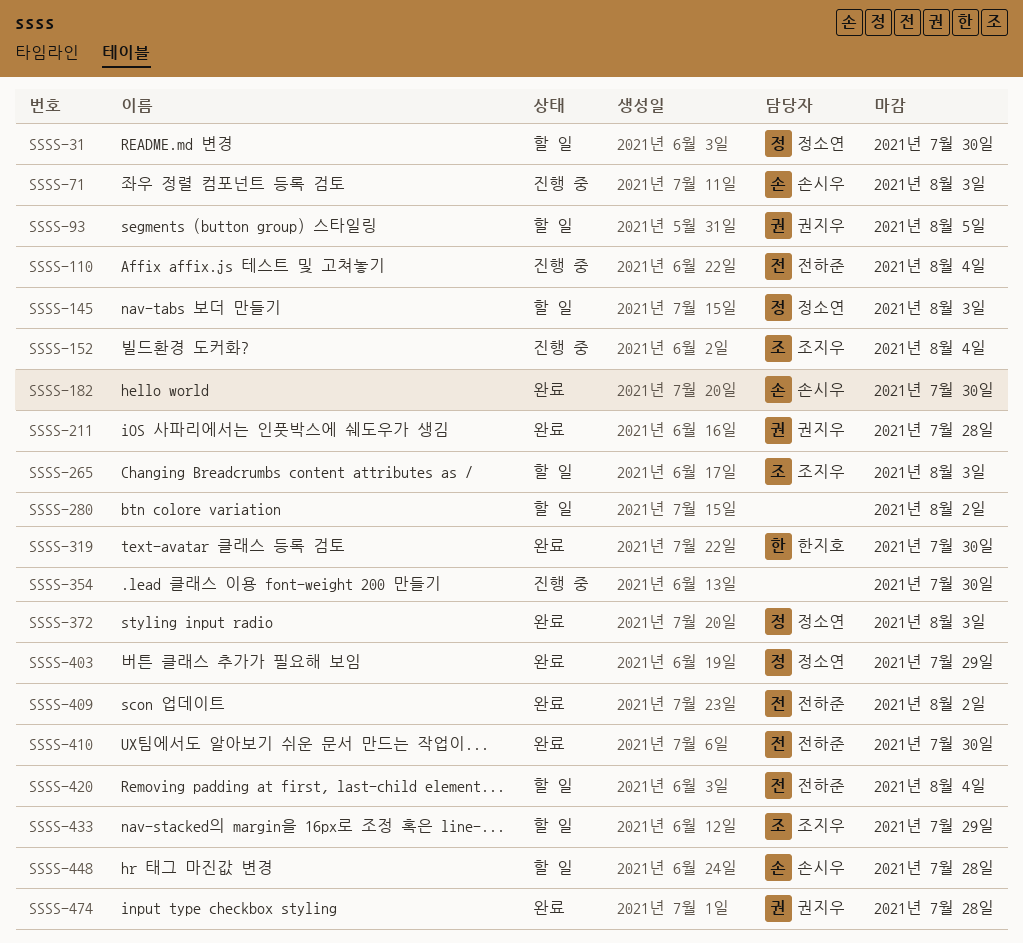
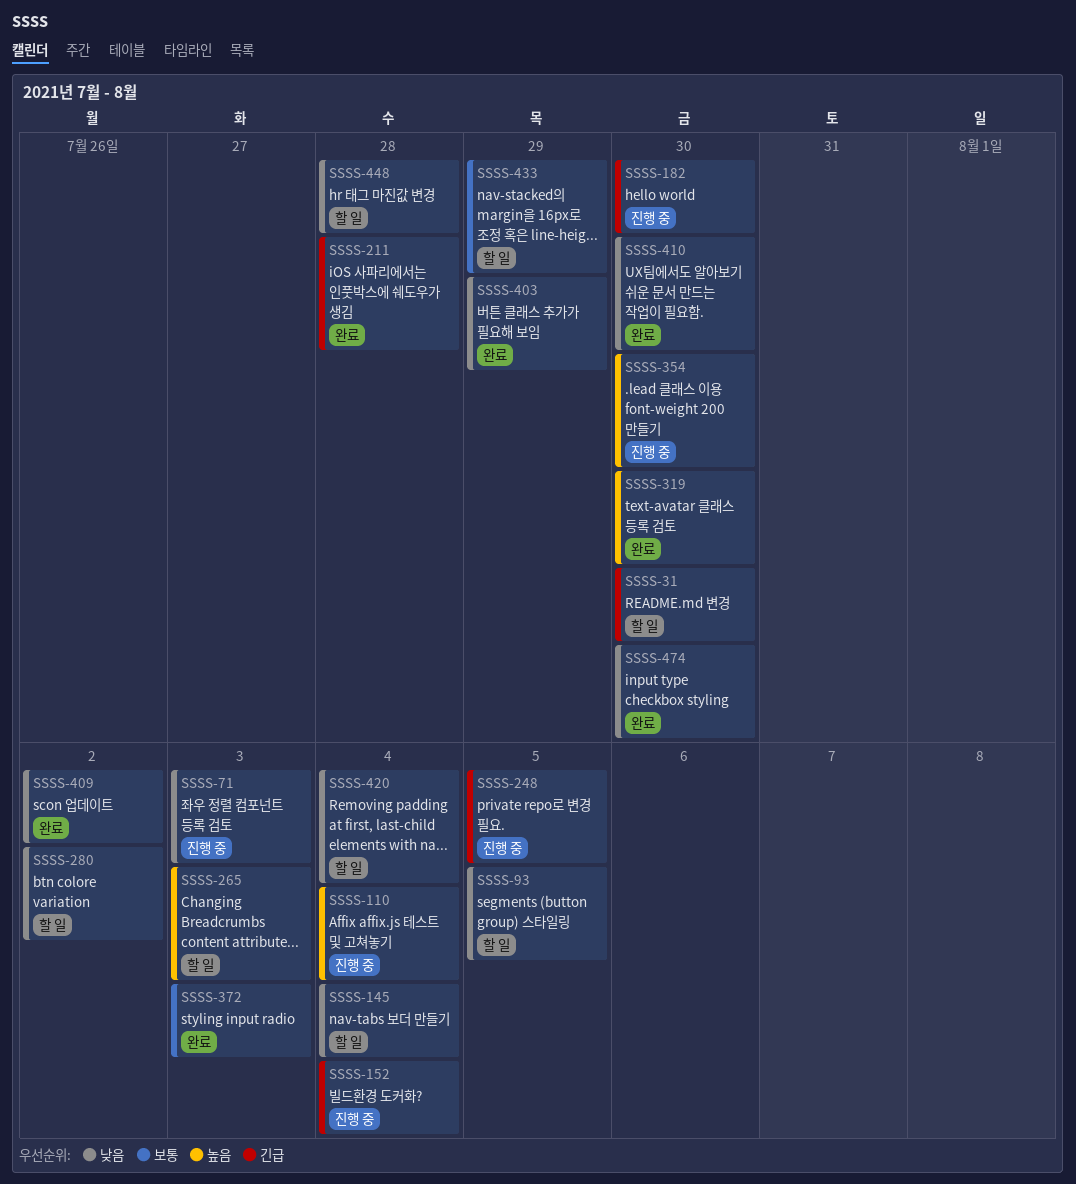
SSSS-145, due: Aug 3 -> Aug 4
SSSS-182, status: 완료 -> 진행 중
SSSS-248: none -> present
SSSS-474, due: Jul 28 -> Jul 30

